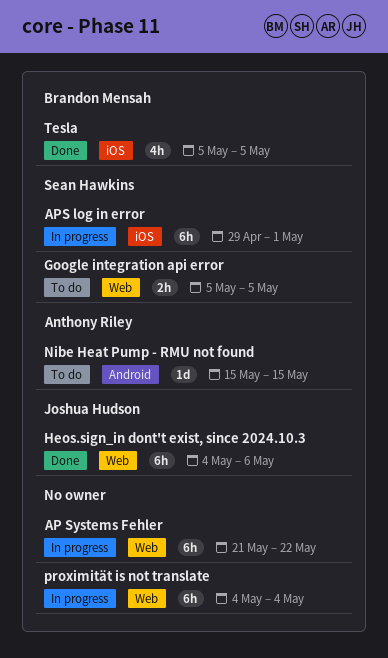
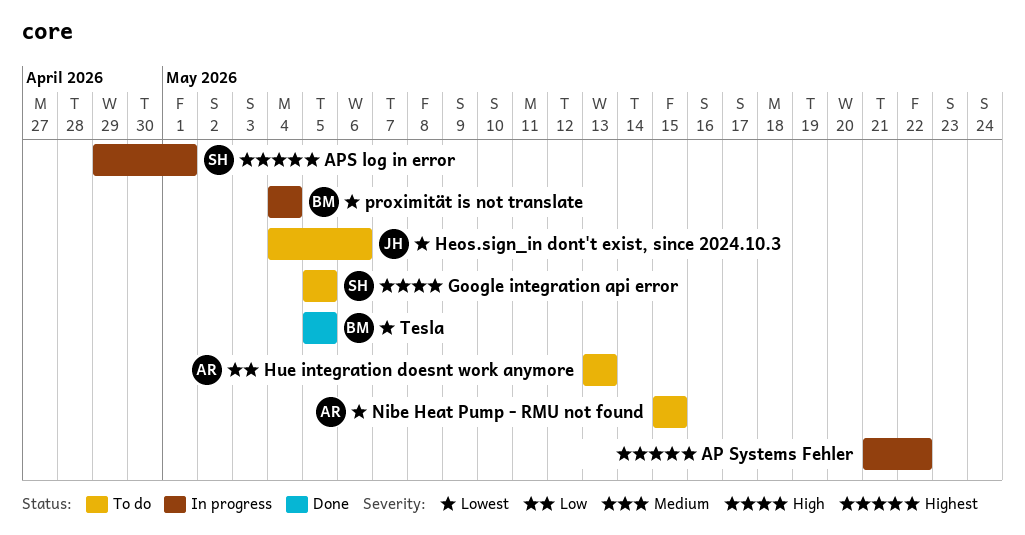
Heos.sign_in dont't exist, since 2024.10.3, status: Done -> To do
Hue integration doesnt work anymore: none -> present
proximität is not translate, owner: none -> Brandon Mensah

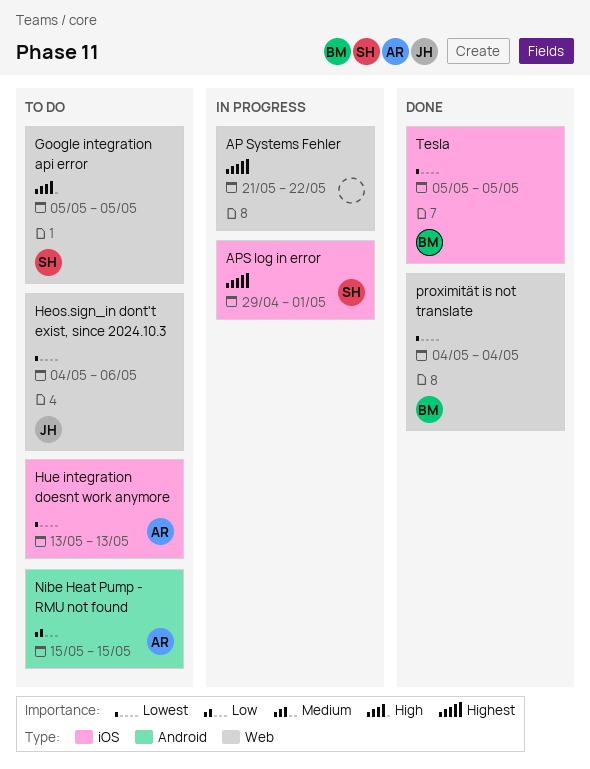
Hue integration doesnt work anymore, priority: Low -> Lowest
Nibe Heat Pump - RMU not found, priority: Lowest -> Low
proximität is not translate, status: In progress -> Done

